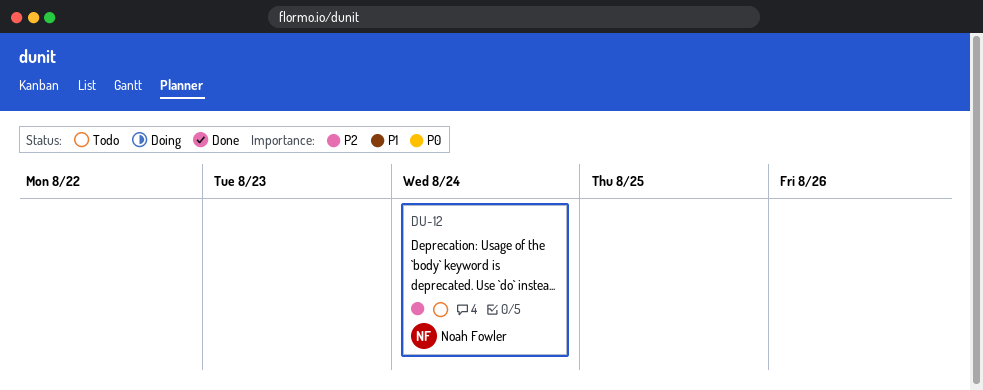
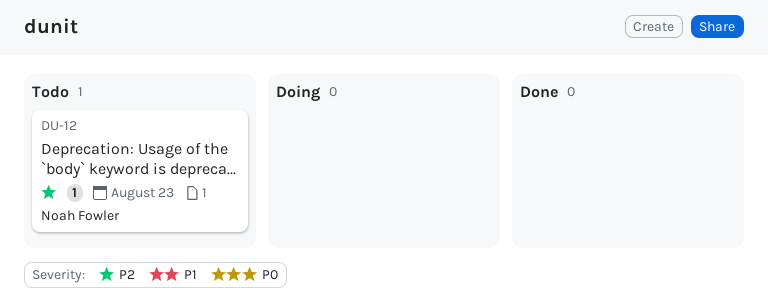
DU-12, due: Aug 24 -> Aug 23

